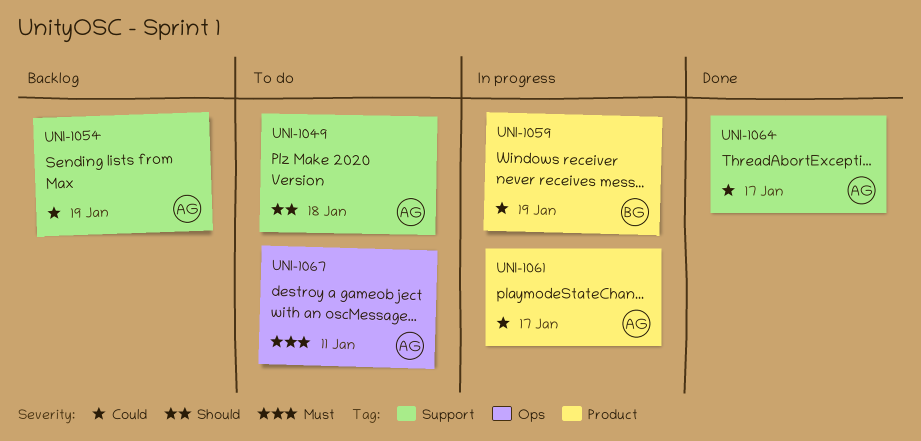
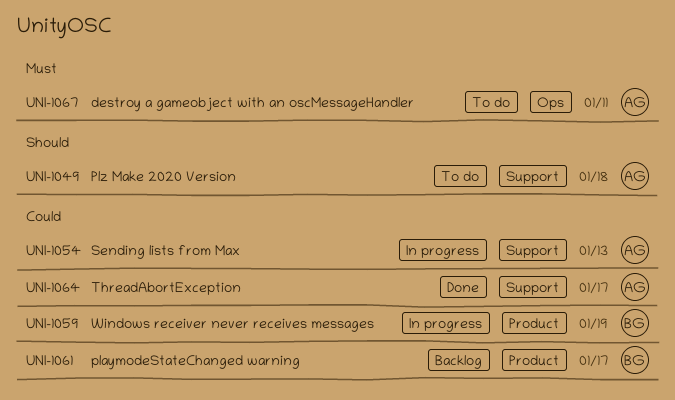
UNI-1054, status: Backlog -> In progress
UNI-1054, due: Jan 19 -> Jan 13
UNI-1061, status: In progress -> Backlog
UNI-1061, owner: AG -> BG

